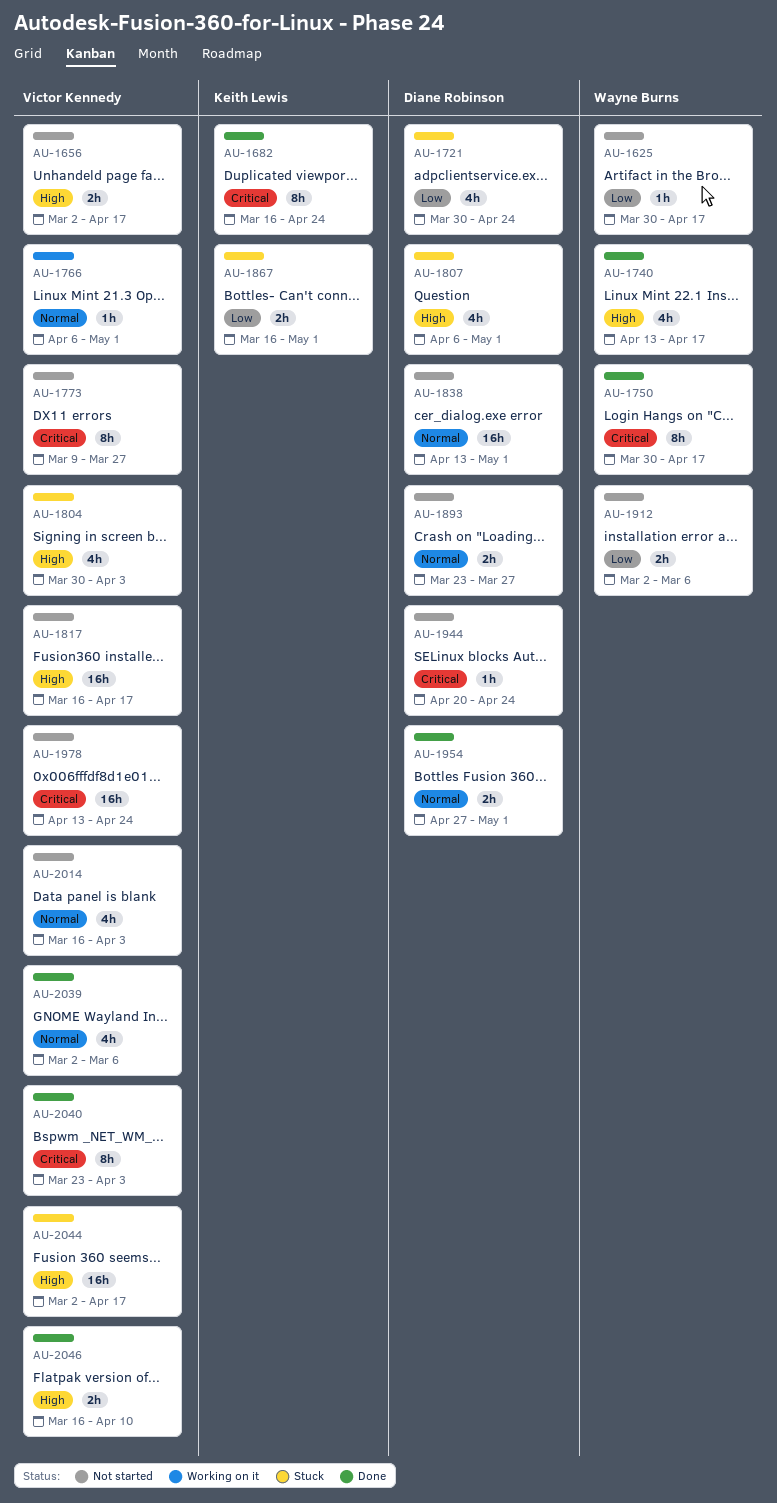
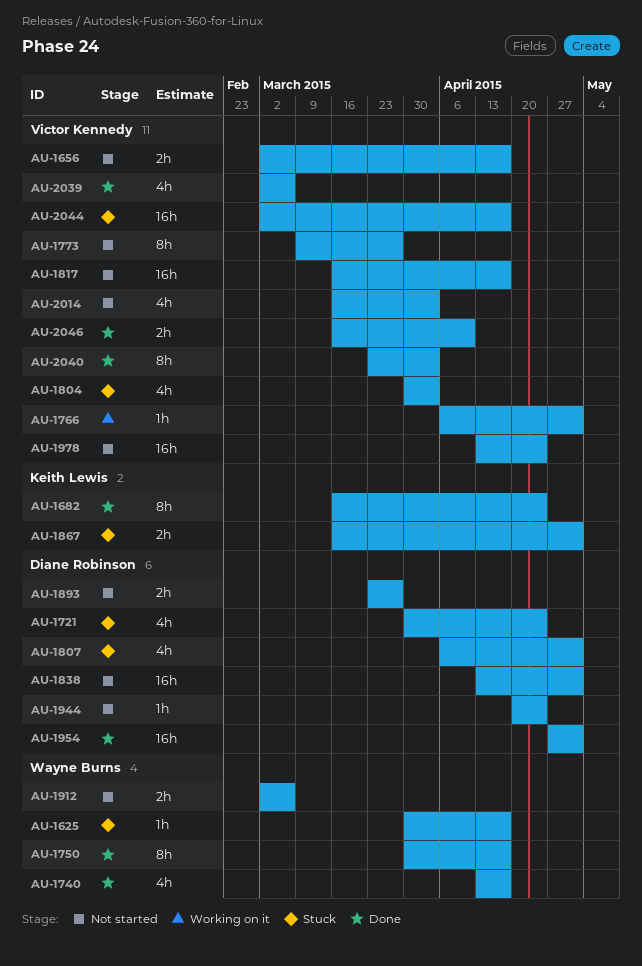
AU-1625, status: Not started -> Stuck
AU-1954, estimate: 2h -> 16h

